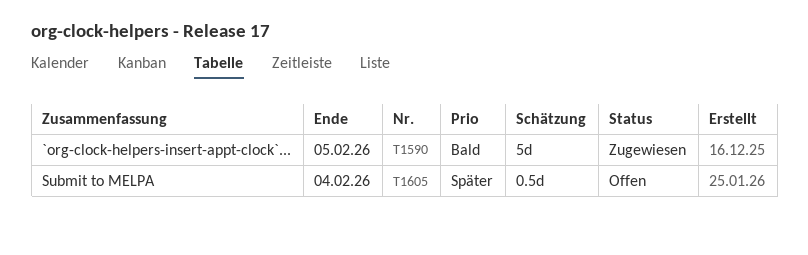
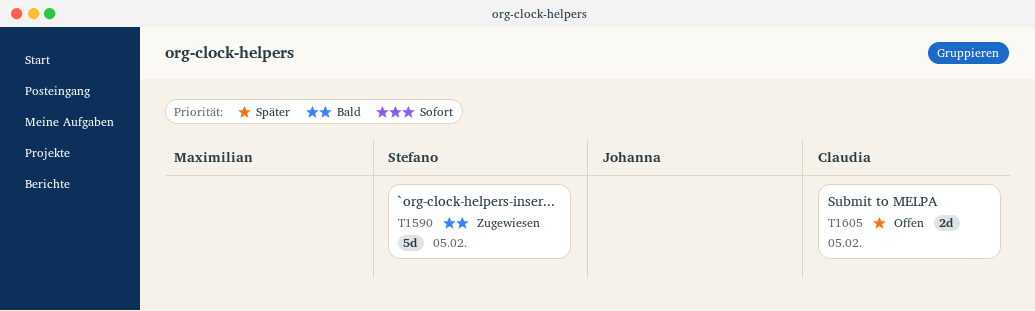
T1605, estimate: 0.5d -> 2d
T1605, due: Feb 4 -> Feb 5

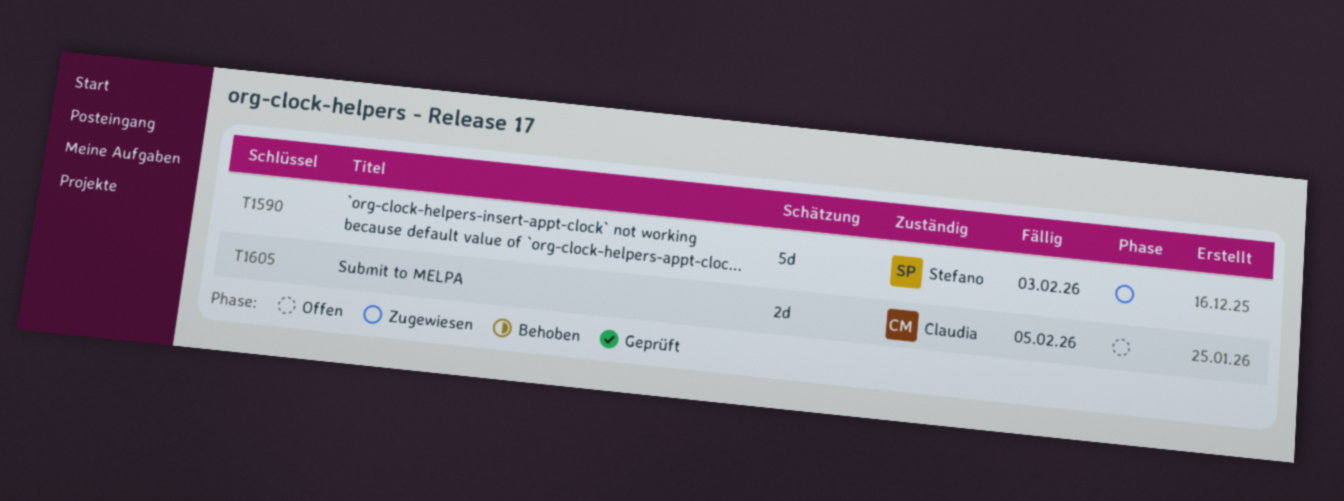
T1590, due: Feb 5 -> Feb 3

